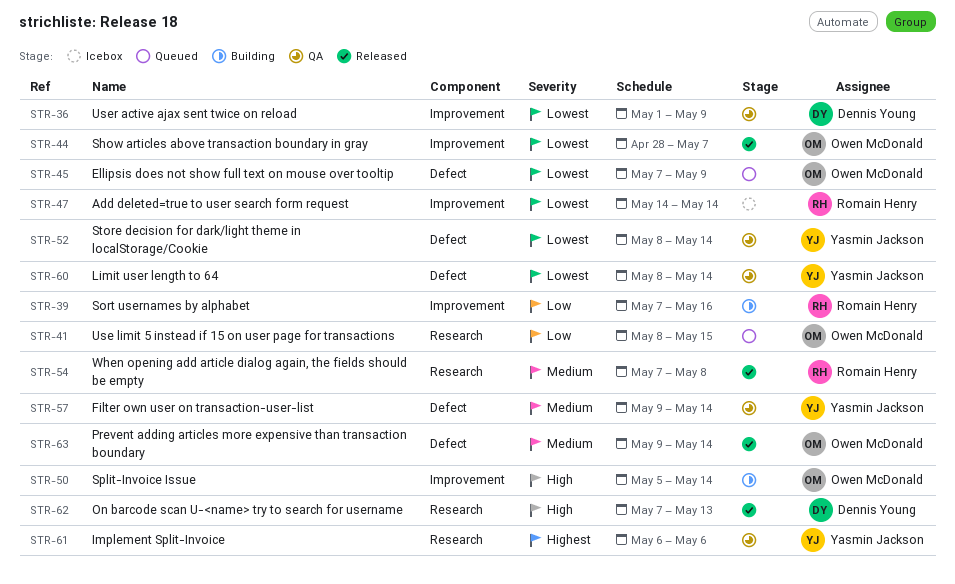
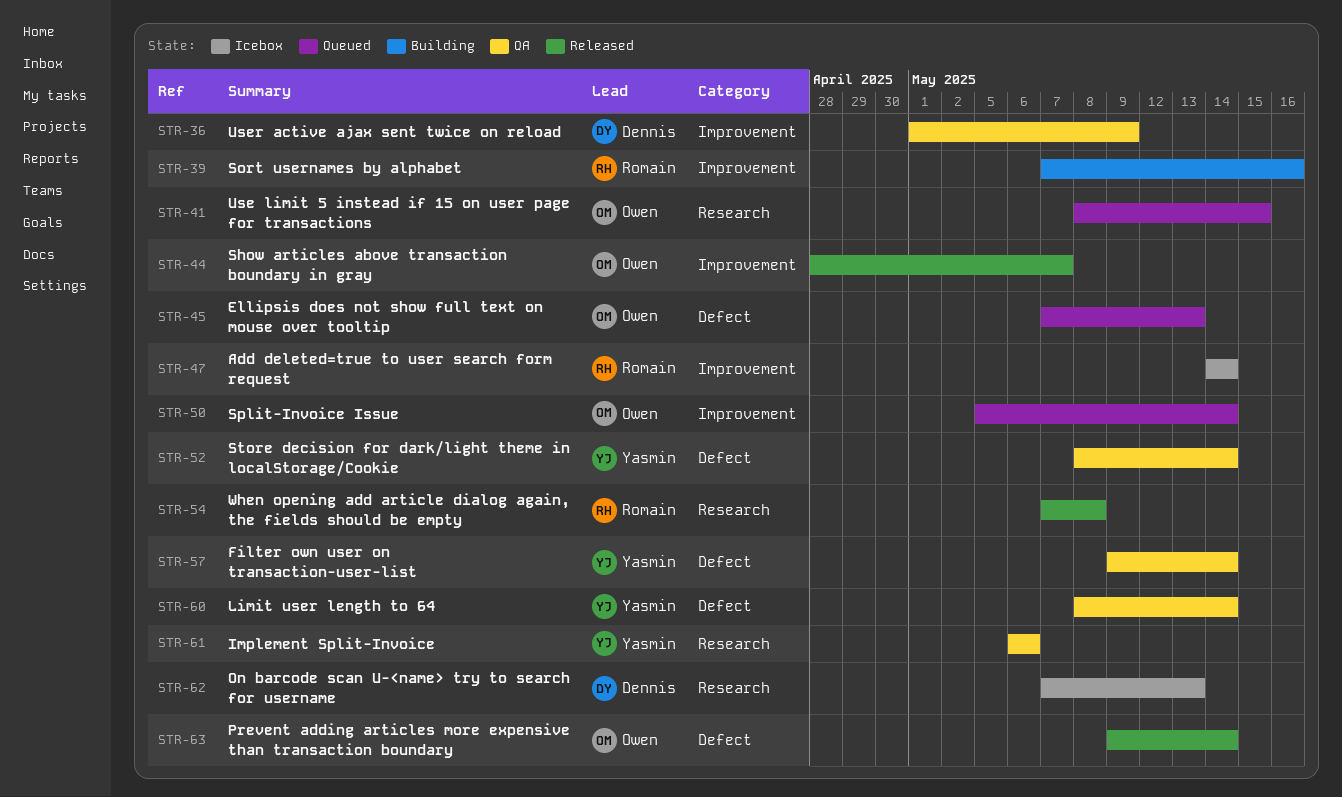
STR-45, due: May 9 -> May 13
STR-50, status: Building -> Queued
STR-62, status: Released -> Icebox

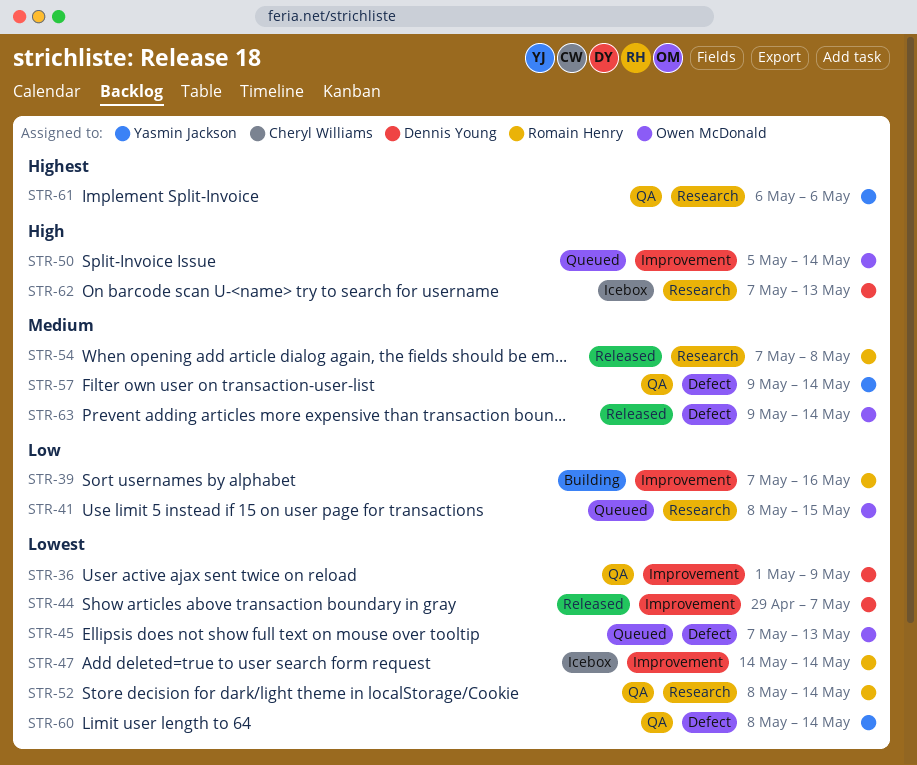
STR-44, owner: Owen McDonald -> Dennis Young
STR-44, start: Apr 28 -> Apr 29
STR-52, owner: Yasmin Jackson -> Romain Henry
STR-52, label: Defect -> Research

